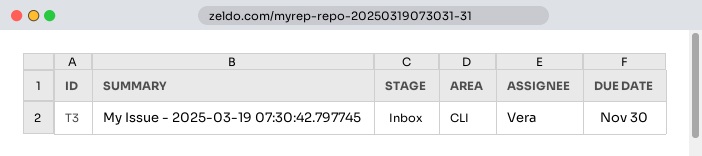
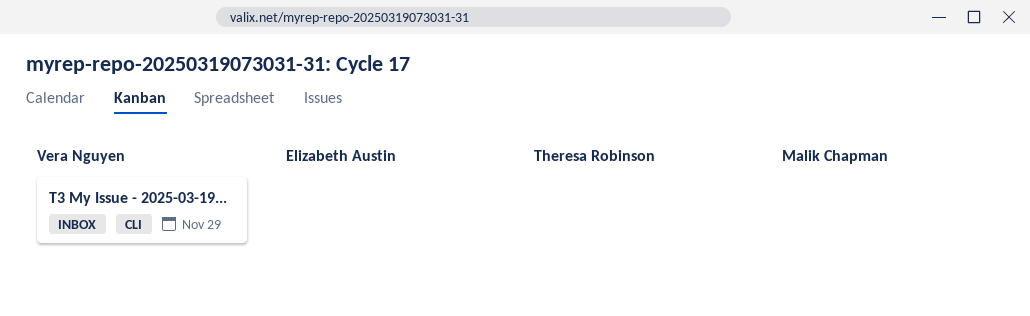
T3, due: Nov 30 -> Nov 29

